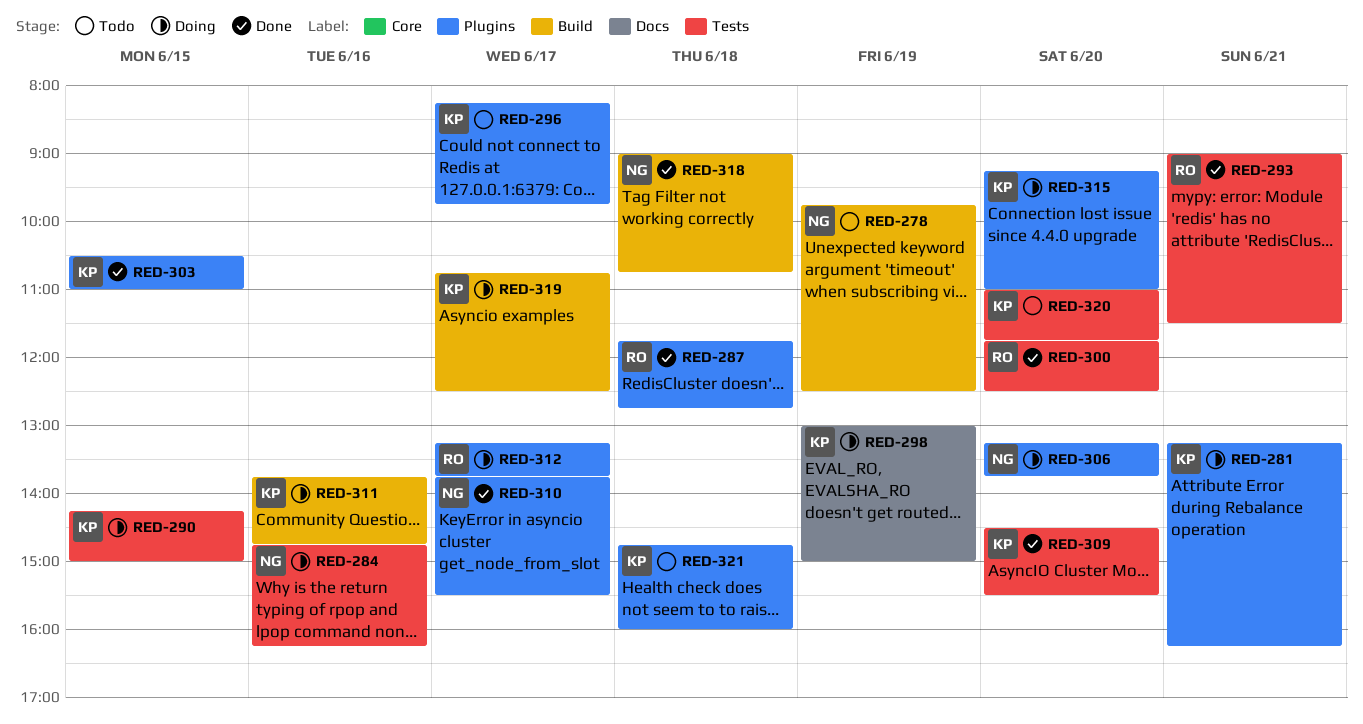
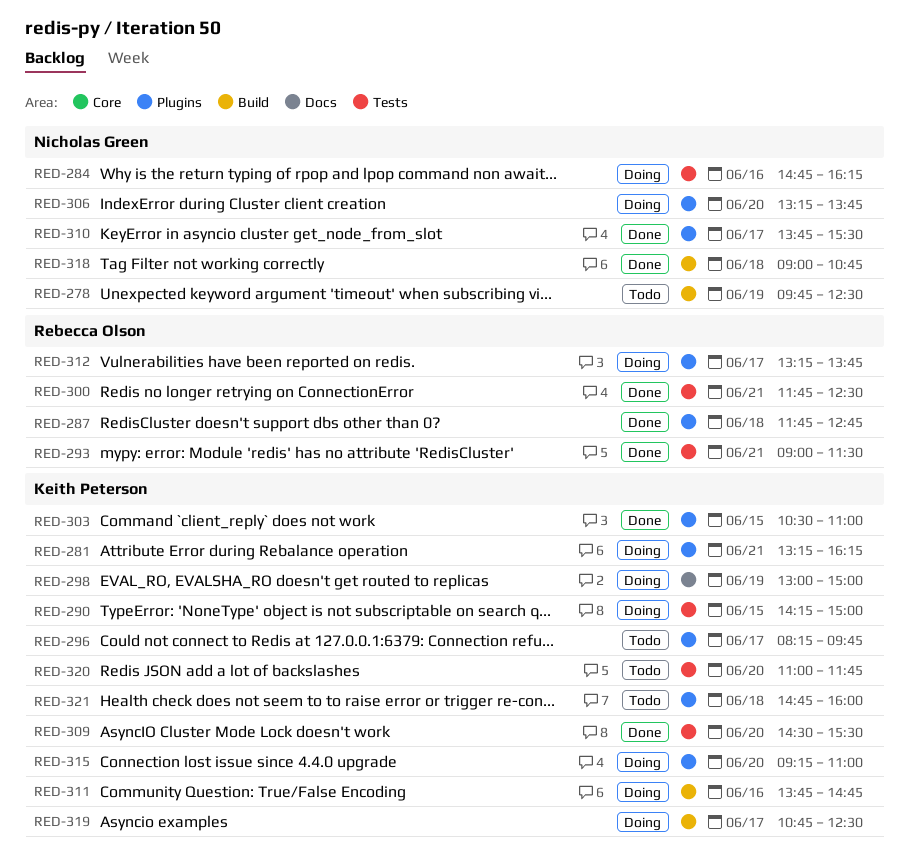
RED-300, day: Jun 20 -> Jun 21

